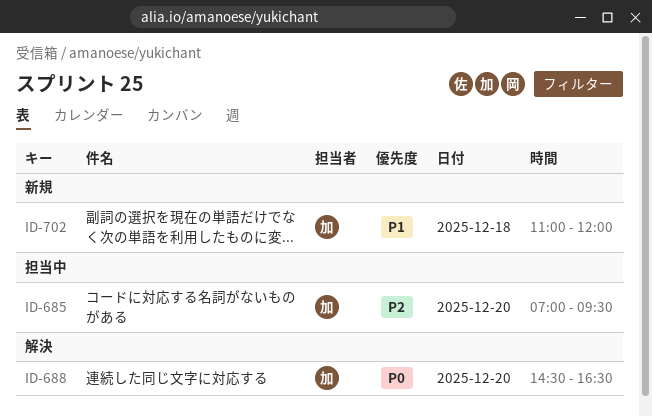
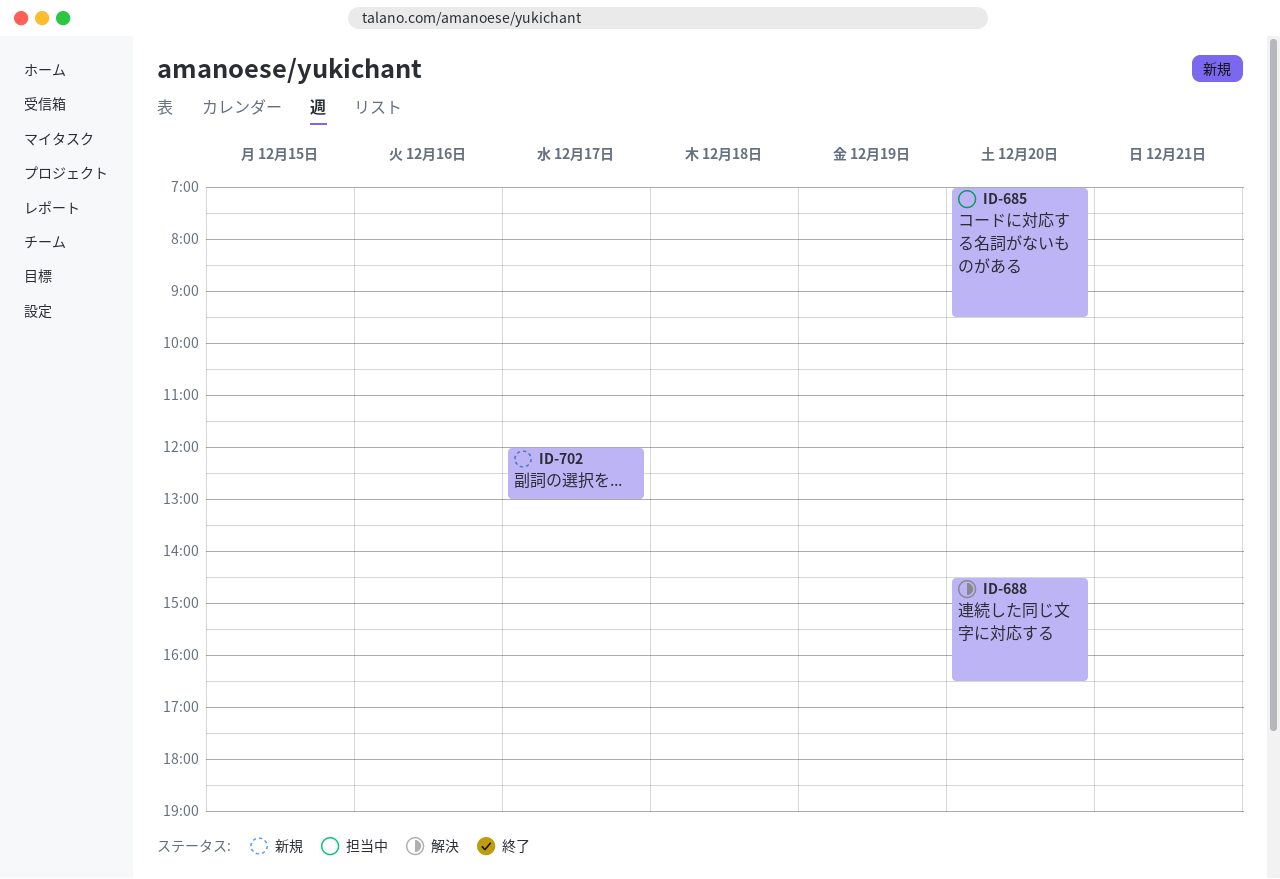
ID-702, day: Dec 18 -> Dec 17
ID-702, begins: 11:00 -> 12:00
ID-702, ends: 12:00 -> 13:00

